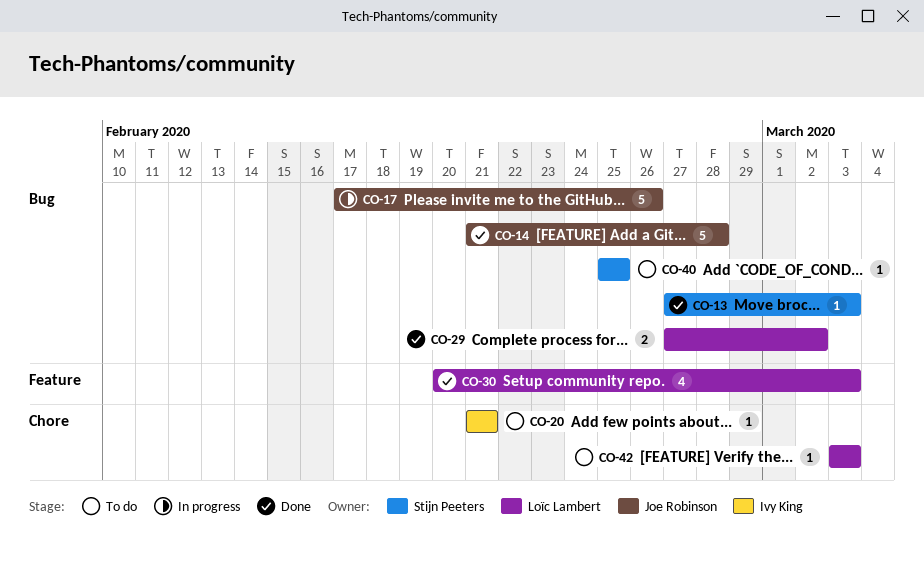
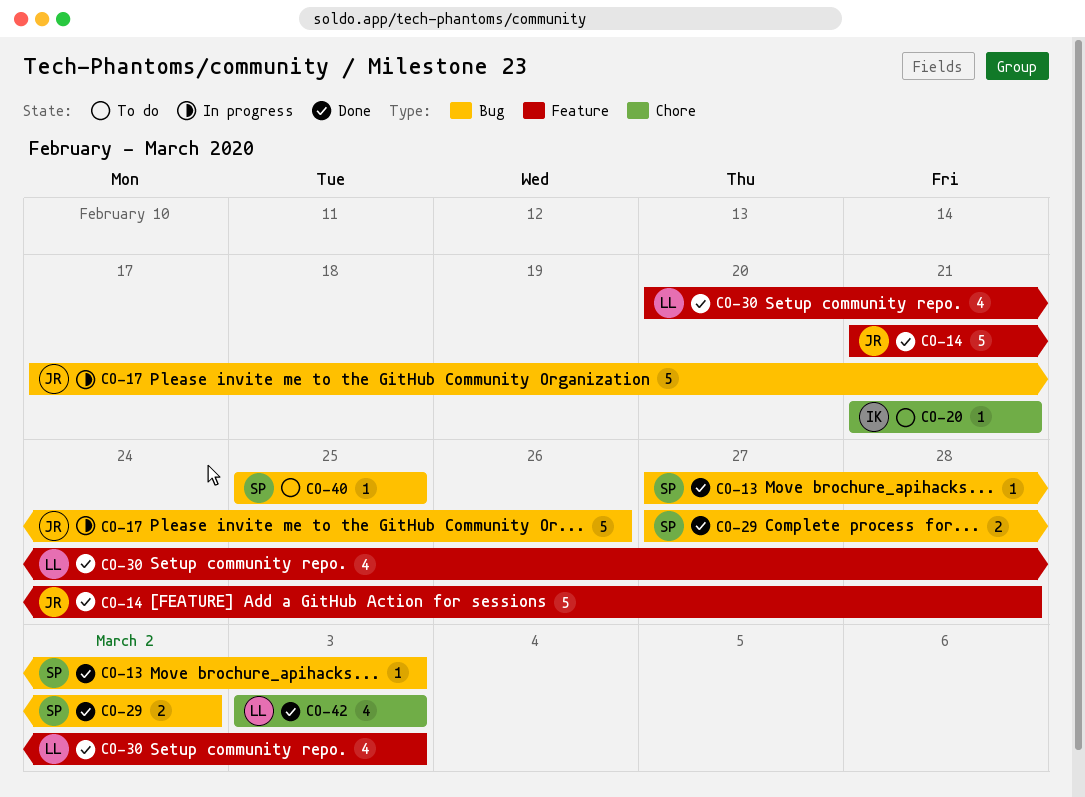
CO-14, label: Bug -> Feature
CO-29, owner: Loïc Lambert -> Stijn Peeters
CO-42, status: To do -> Done
CO-42, estimate: 1 -> 4

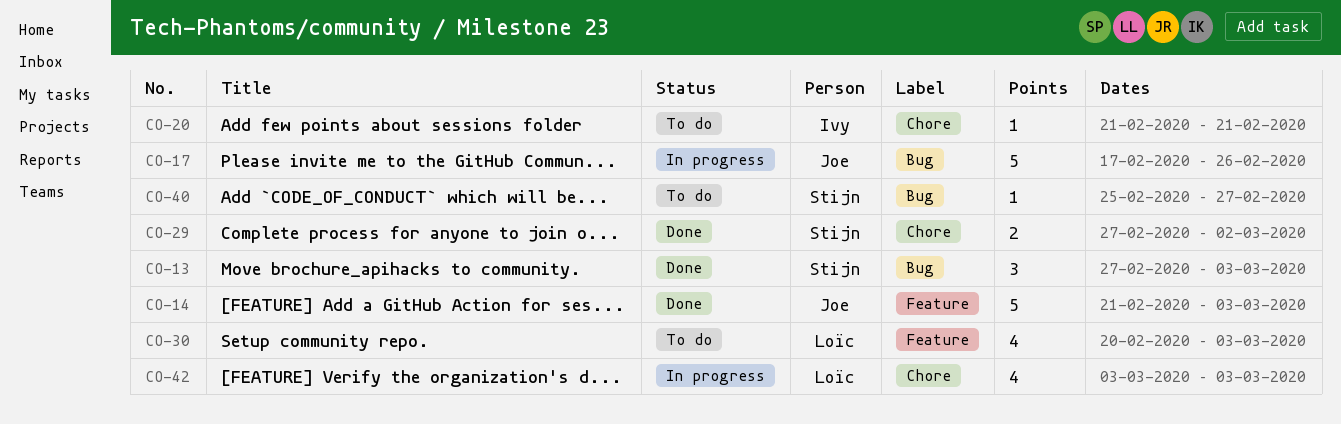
CO-13, estimate: 1 -> 3
CO-14, due: Feb 28 -> Mar 3
CO-29, label: Bug -> Chore
CO-30, status: Done -> To do
CO-40, due: Feb 25 -> Feb 27
CO-42, status: Done -> In progress

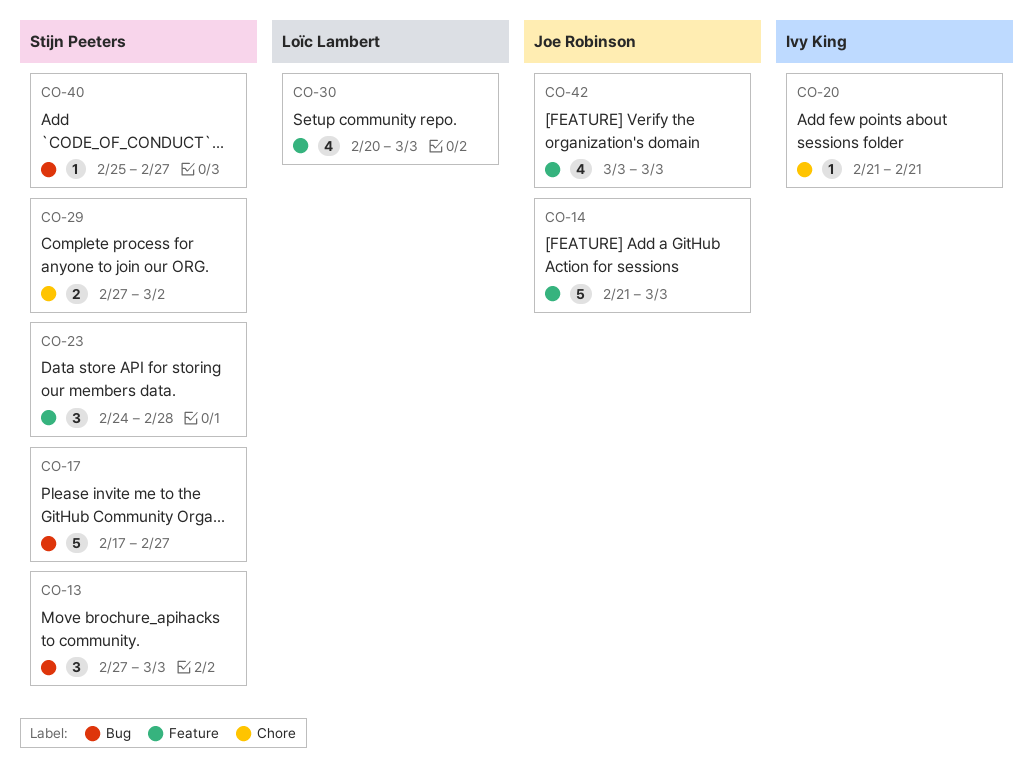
CO-17, owner: Joe Robinson -> Stijn Peeters
CO-17, due: Feb 26 -> Feb 27
CO-23: none -> present
CO-42, owner: Loïc Lambert -> Joe Robinson
CO-42, label: Chore -> Feature

